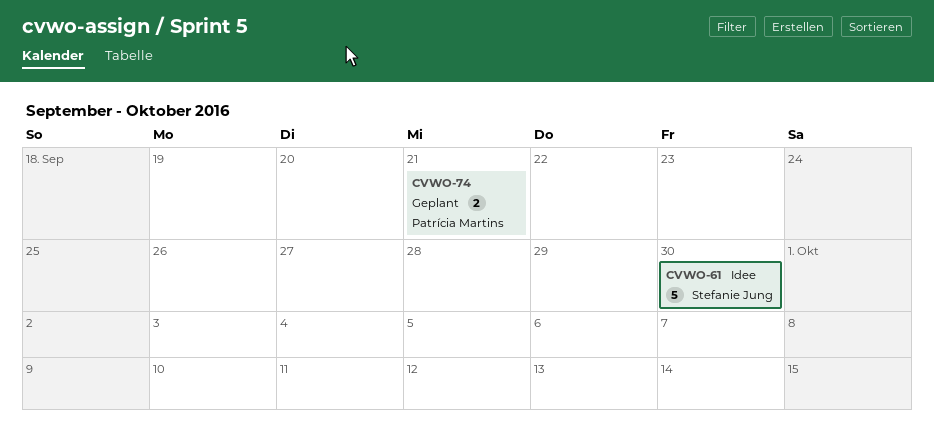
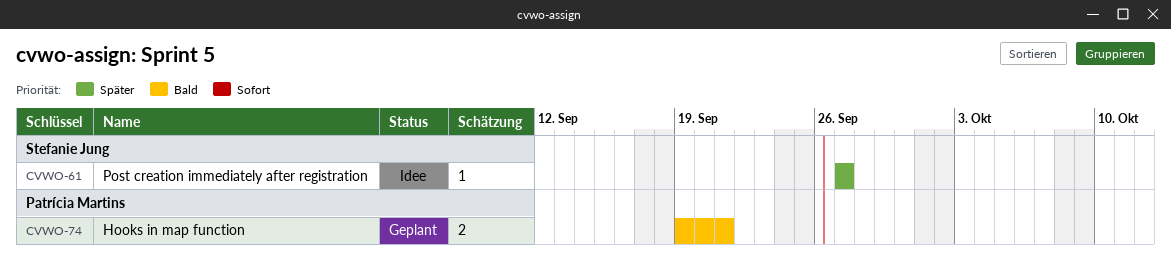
CVWO-61, estimate: 5 -> 1
CVWO-61, due: Sep 30 -> Sep 27

